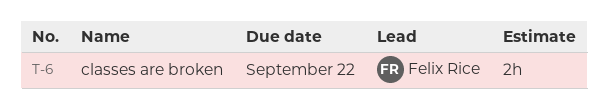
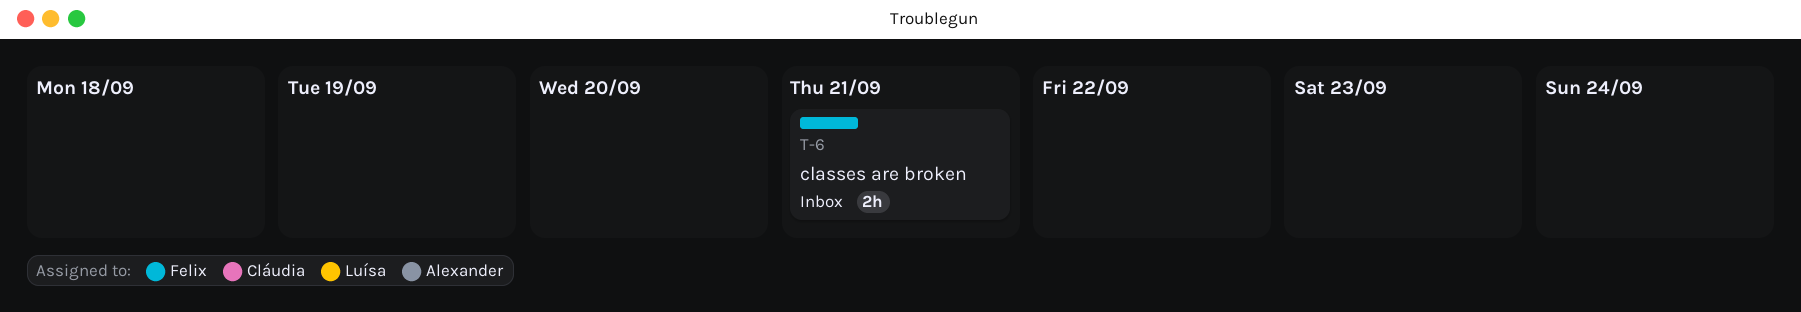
T-6, due: Sep 22 -> Sep 21

